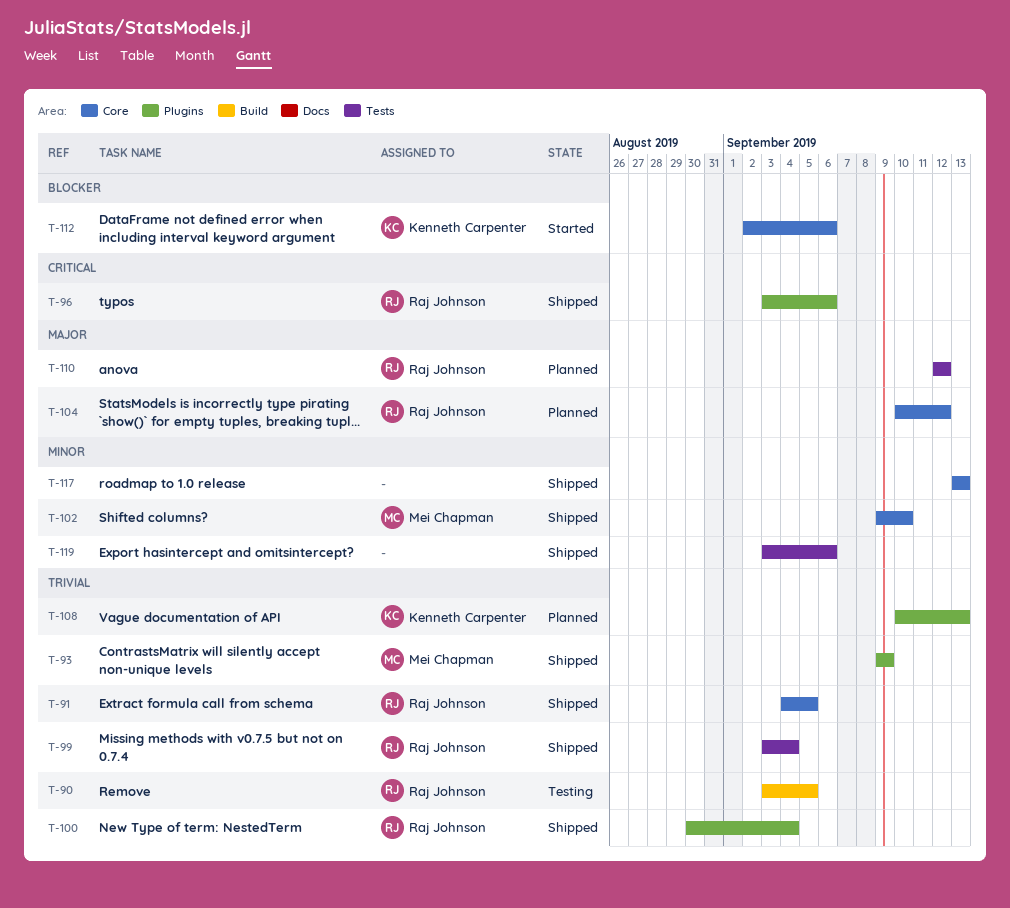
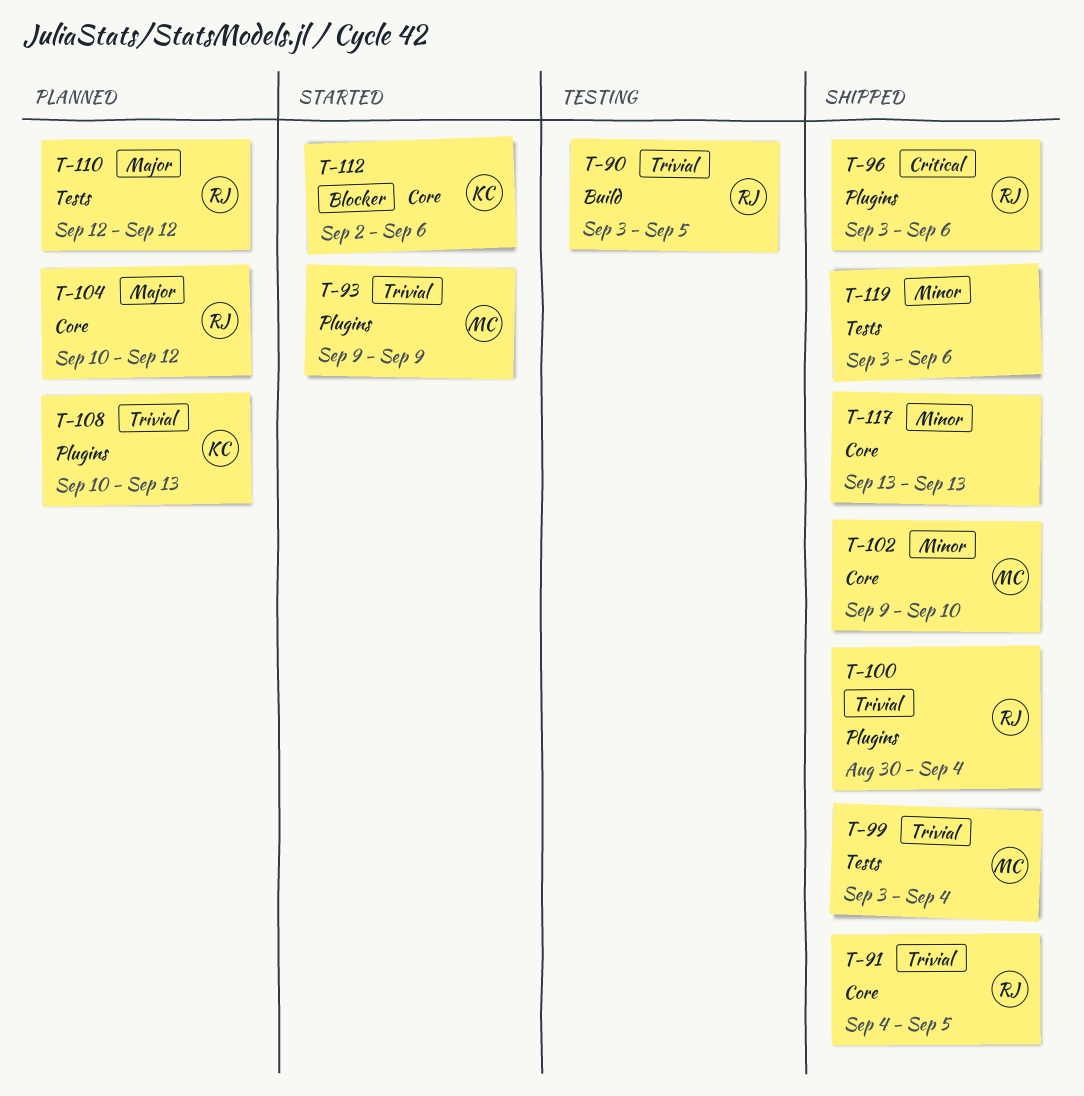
T-93, status: Shipped -> Started
T-99, owner: Raj Johnson -> Mei Chapman

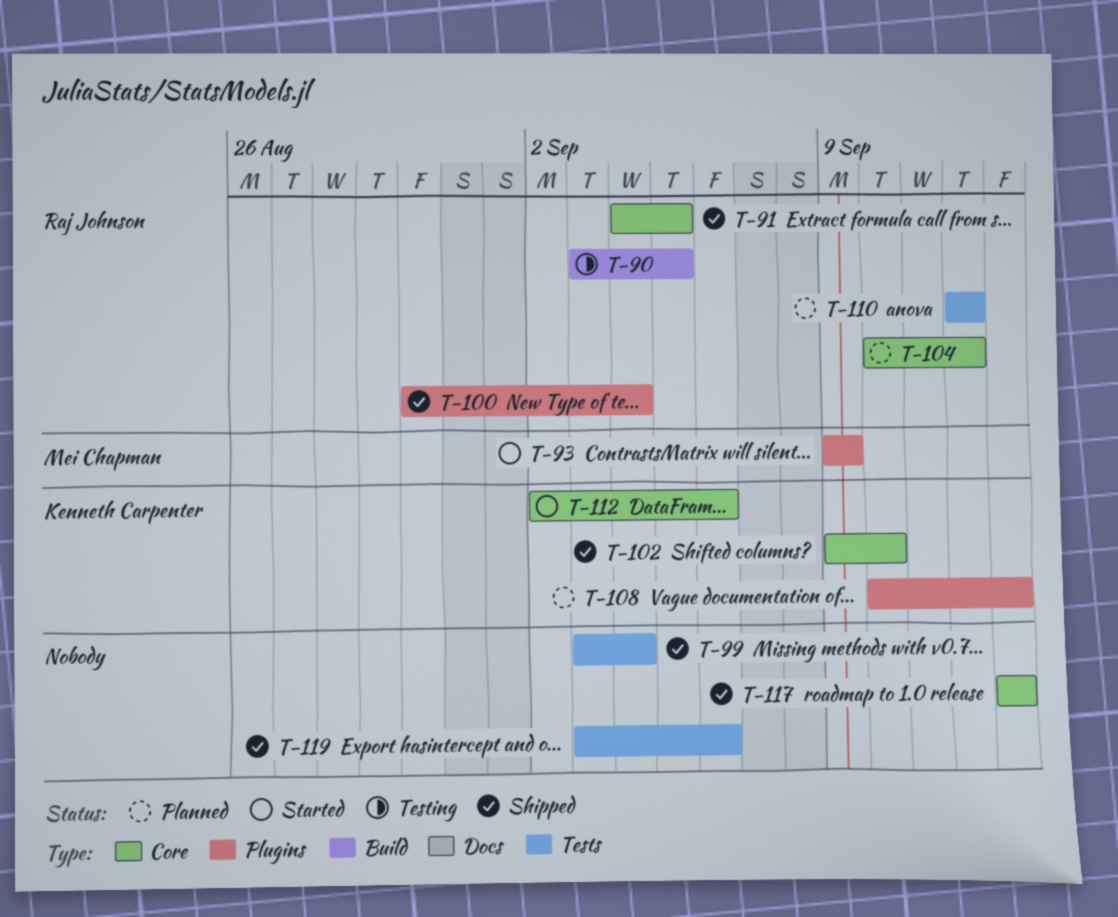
T-96: present -> none
T-99, owner: Mei Chapman -> none
T-102, owner: Mei Chapman -> Kenneth Carpenter

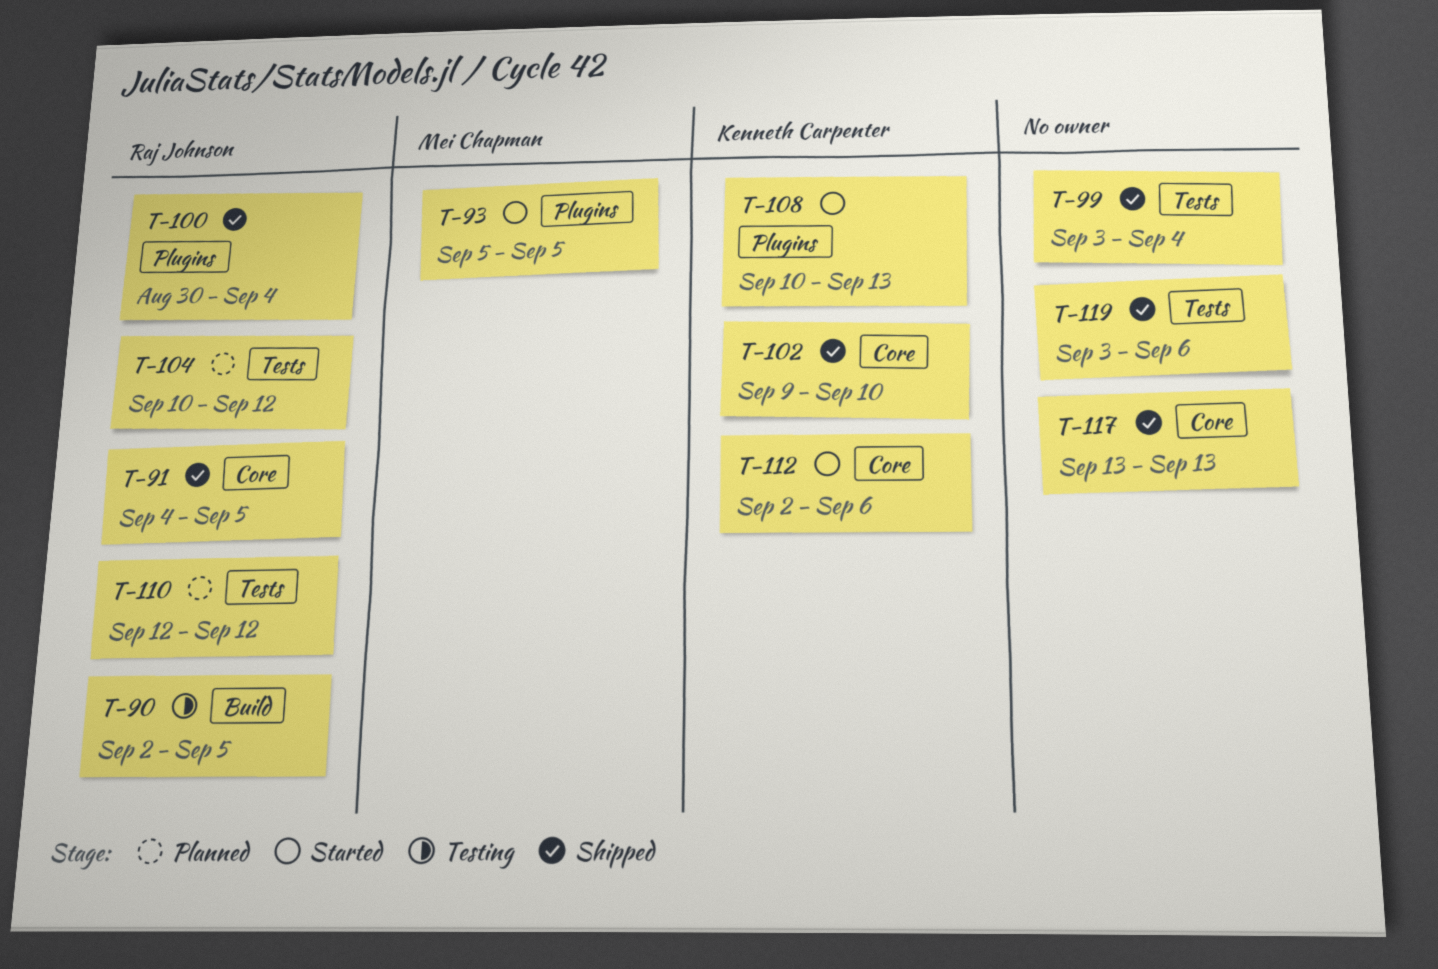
T-90, start: Sep 3 -> Sep 2
T-93, start: Sep 9 -> Sep 5
T-93, due: Sep 9 -> Sep 5
T-104, label: Core -> Tests
T-108, status: Planned -> Started

